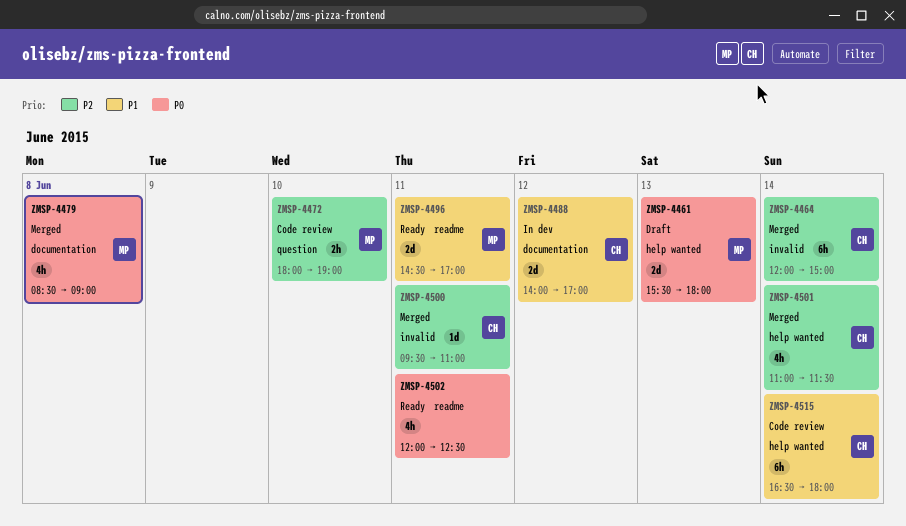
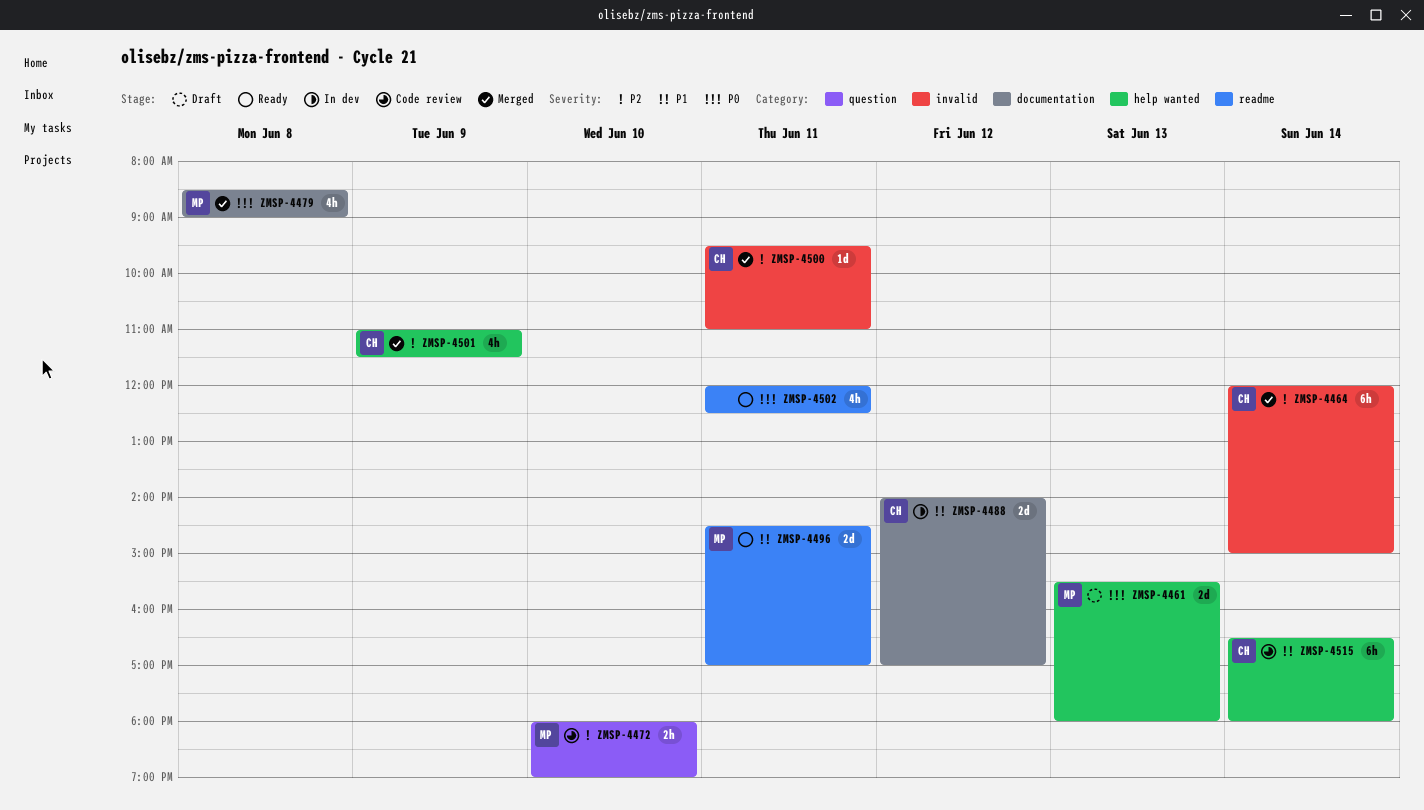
ZMSP-4501, day: Jun 14 -> Jun 9

